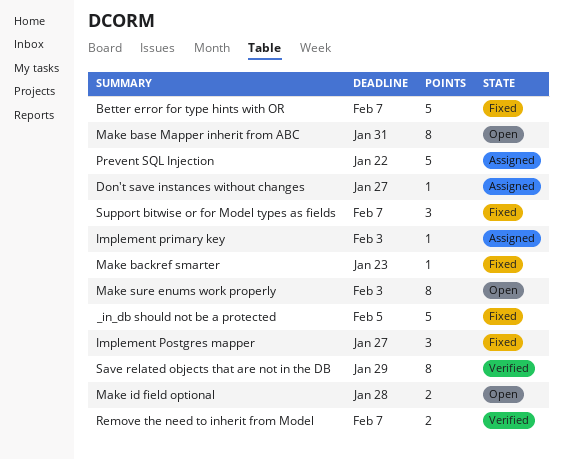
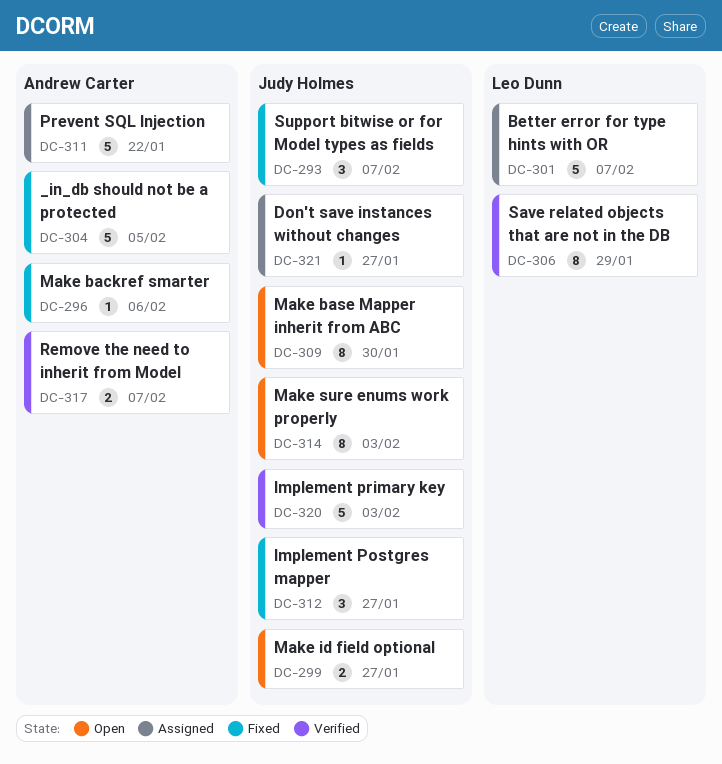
Better error for type hints with OR, status: Fixed -> Assigned
Implement primary key, status: Assigned -> Verified
Implement primary key, estimate: 1 -> 5
Make backref smarter, due: Jan 23 -> Feb 6
Make base Mapper inherit from ABC, due: Jan 31 -> Jan 30
Make id field optional, due: Jan 28 -> Jan 27

